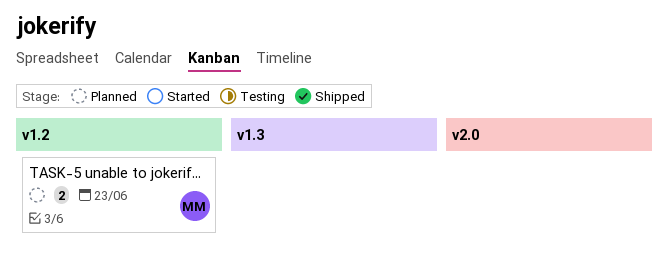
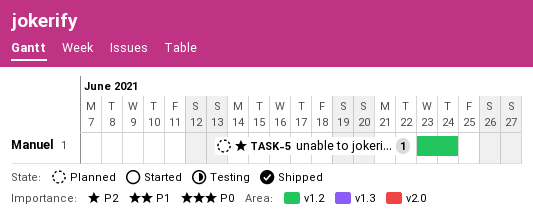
TASK-5, estimate: 2 -> 1
TASK-5, due: Jun 23 -> Jun 24

